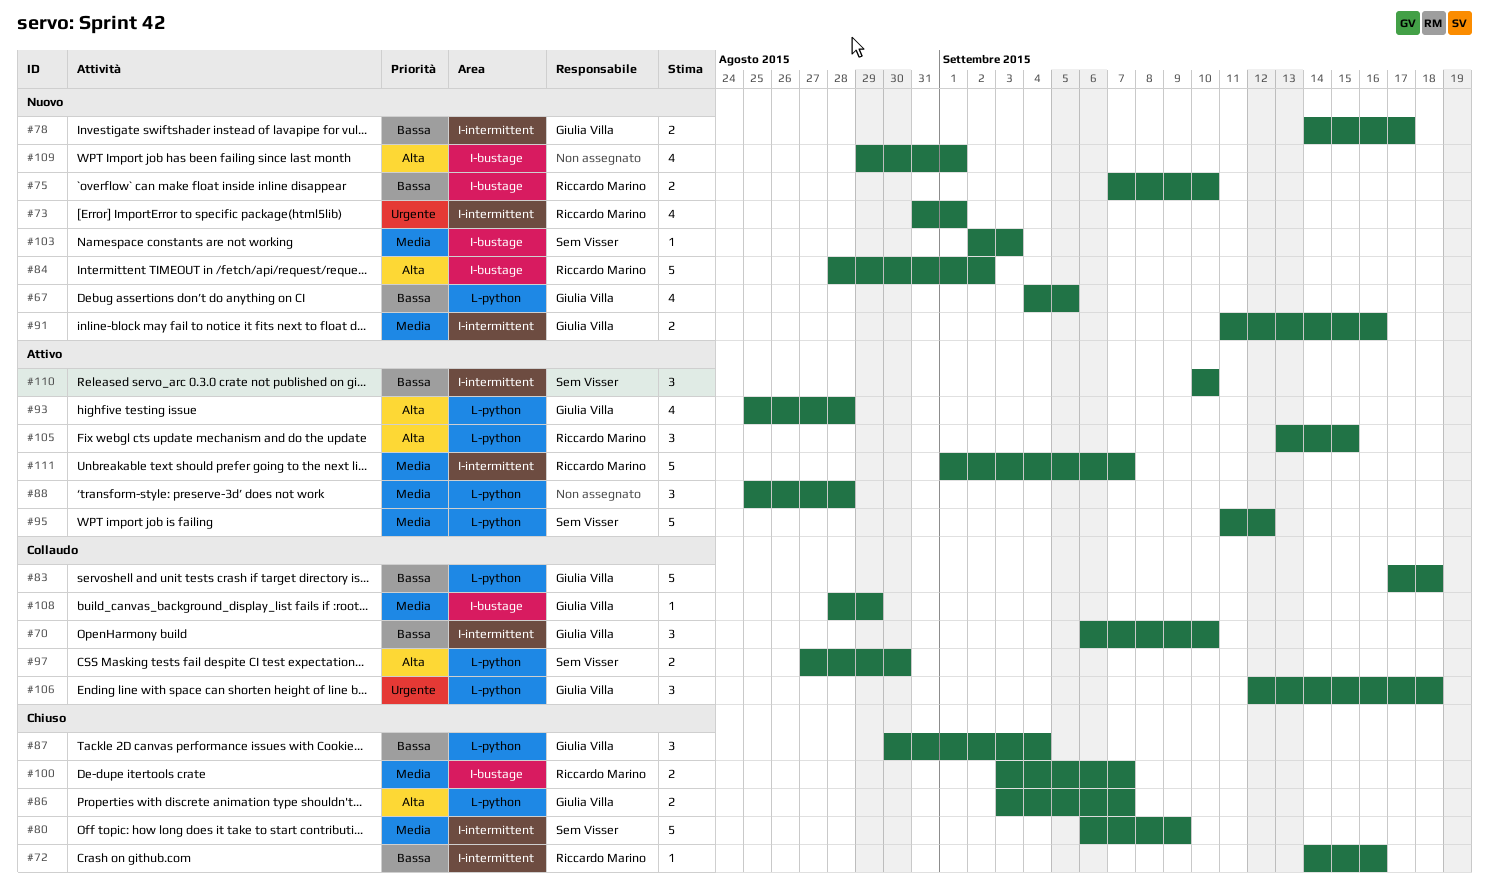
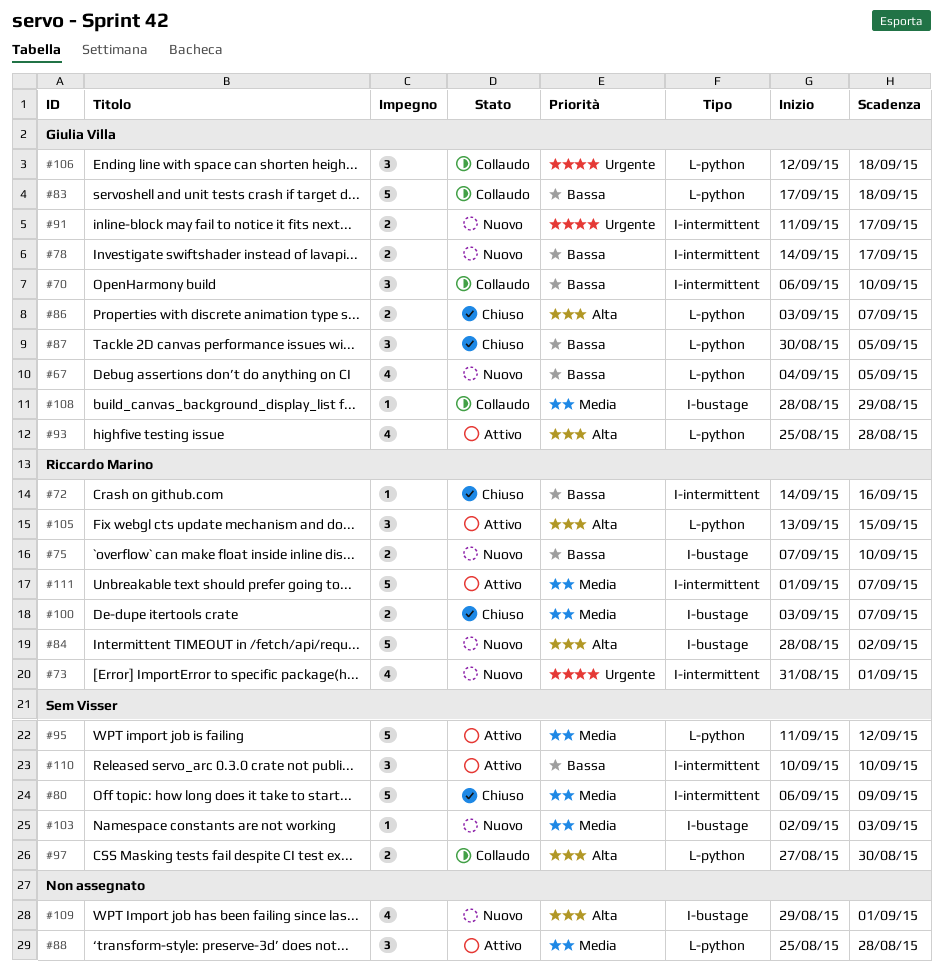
#87, due: Sep 4 -> Sep 5
#91, priority: Media -> Urgente
#91, due: Sep 16 -> Sep 17

